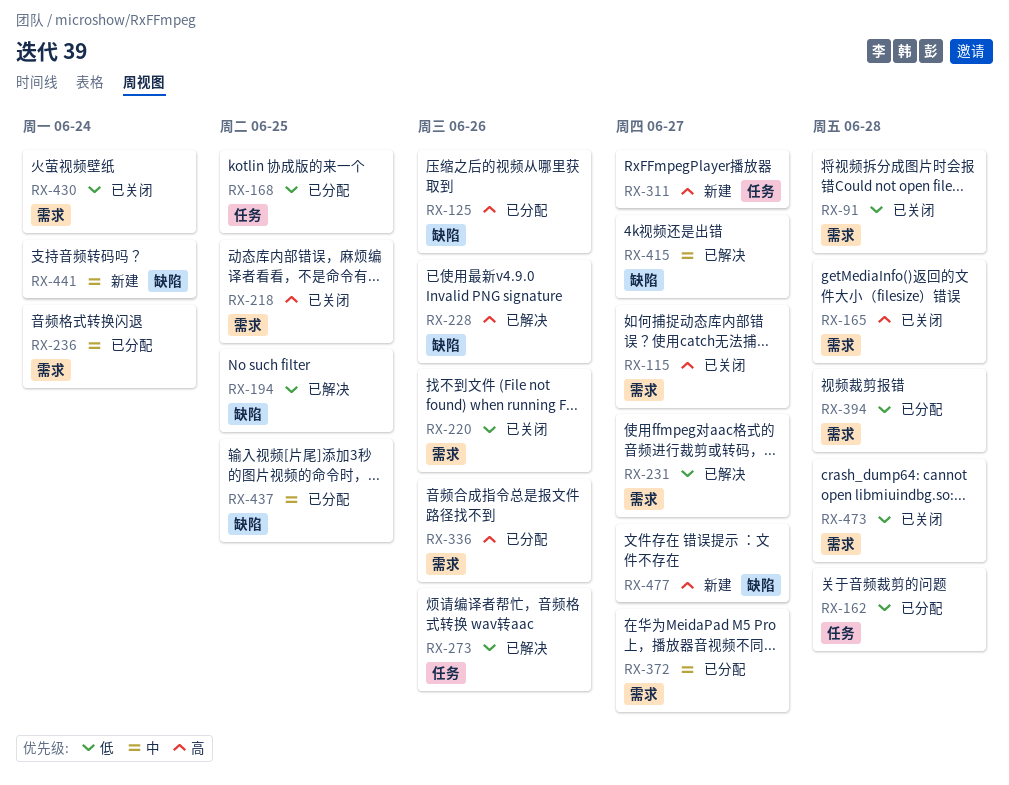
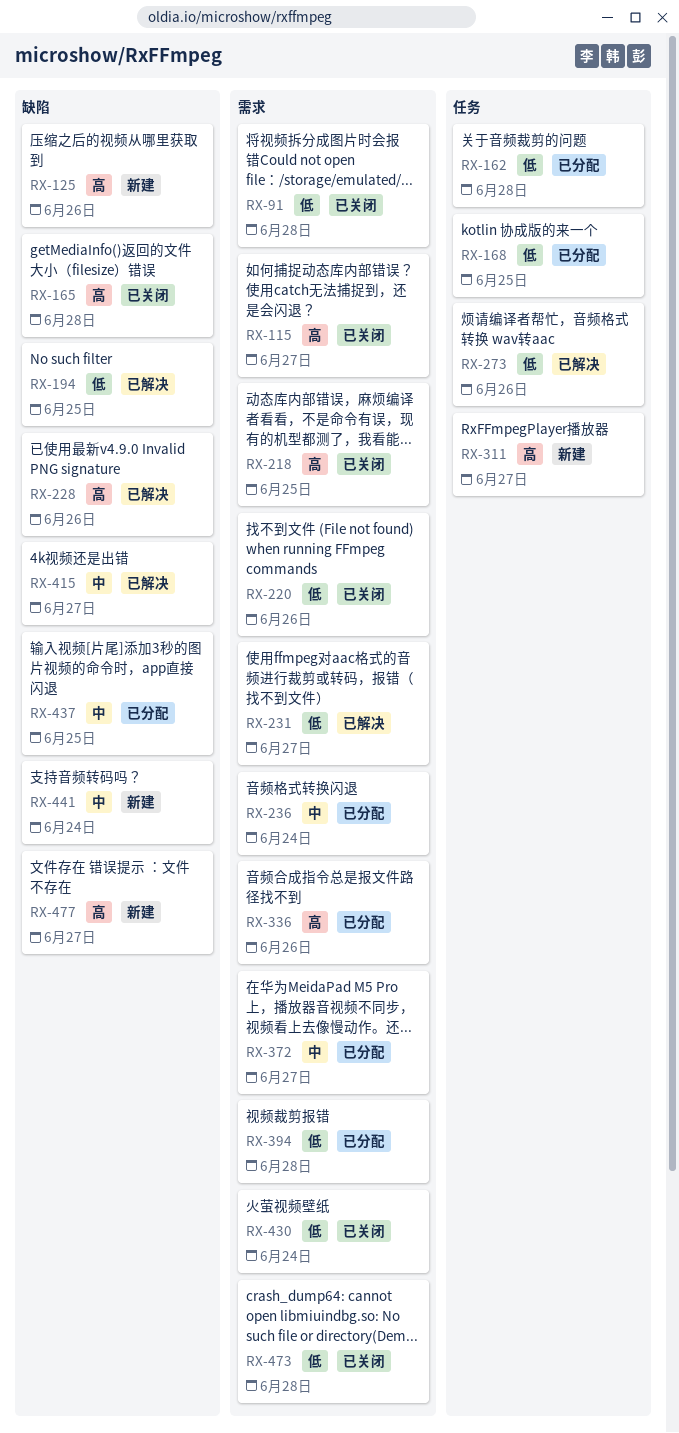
RX-125, status: 已分配 -> 新建
RX-165, label: 需求 -> 缺陷

